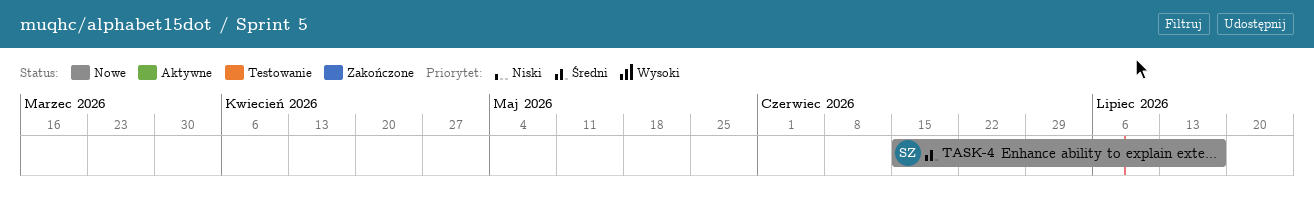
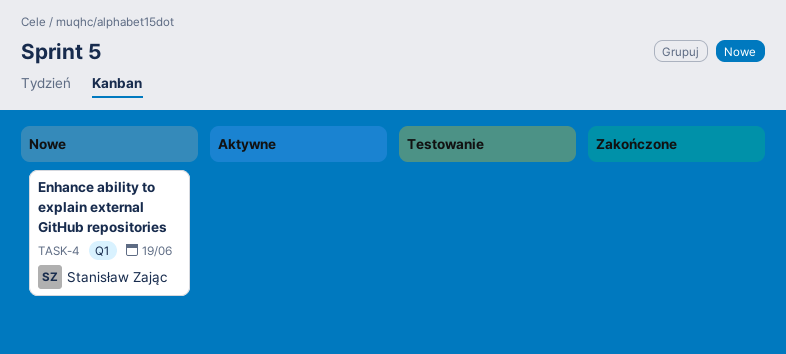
TASK-4, due: Jul 17 -> Jun 19

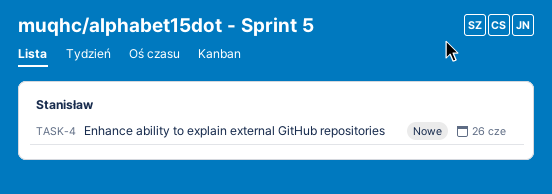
TASK-4, due: Jun 19 -> Jun 26

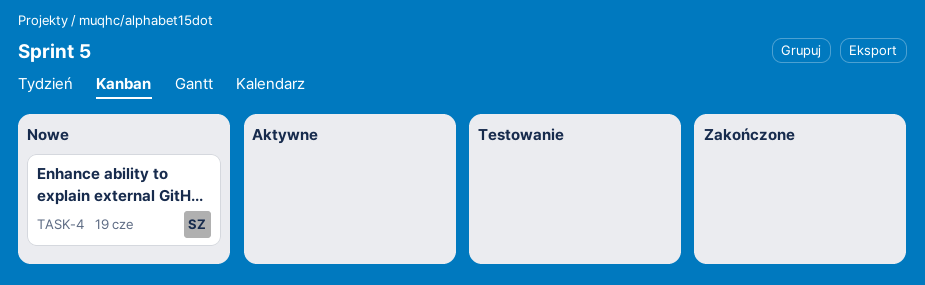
TASK-4, due: Jun 26 -> Jun 19

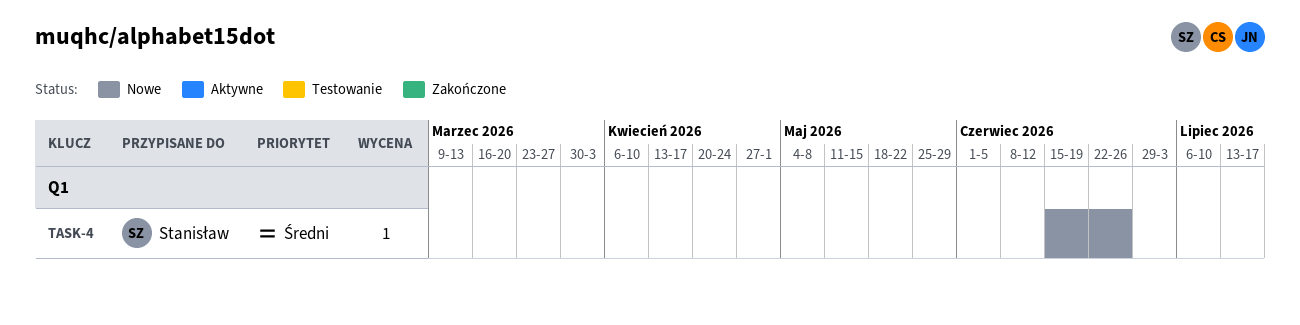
TASK-4, due: Jun 19 -> Jun 26

